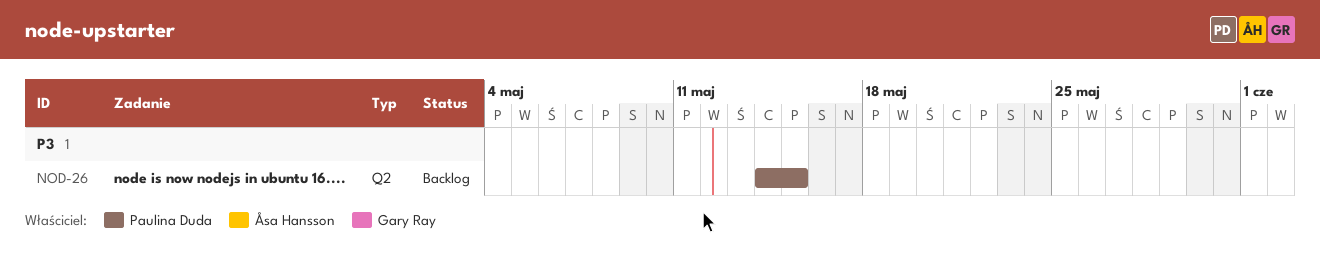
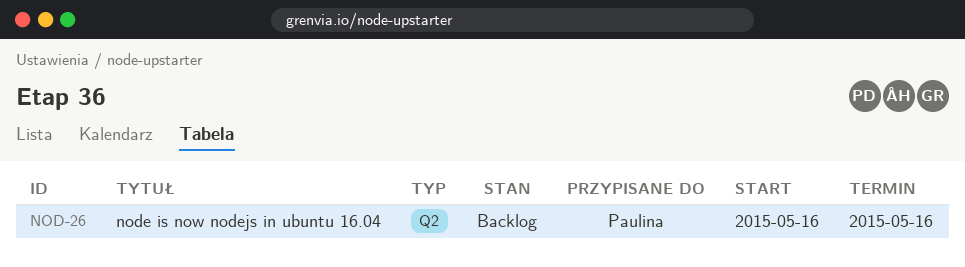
NOD-26, start: May 14 -> May 16
NOD-26, due: May 15 -> May 16

